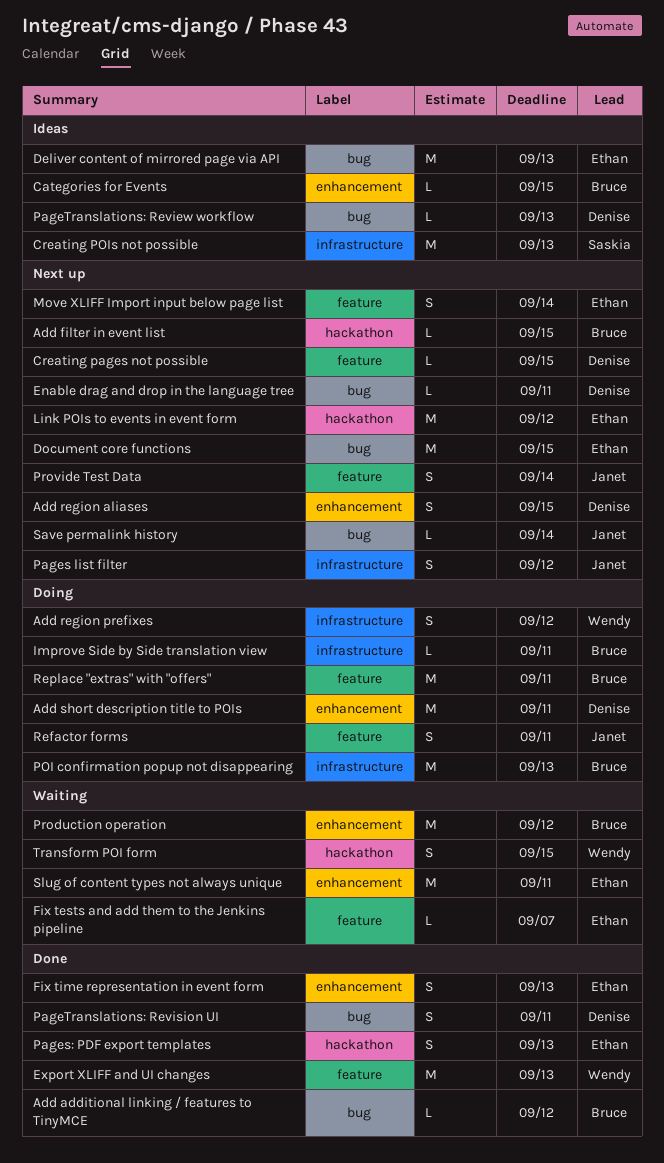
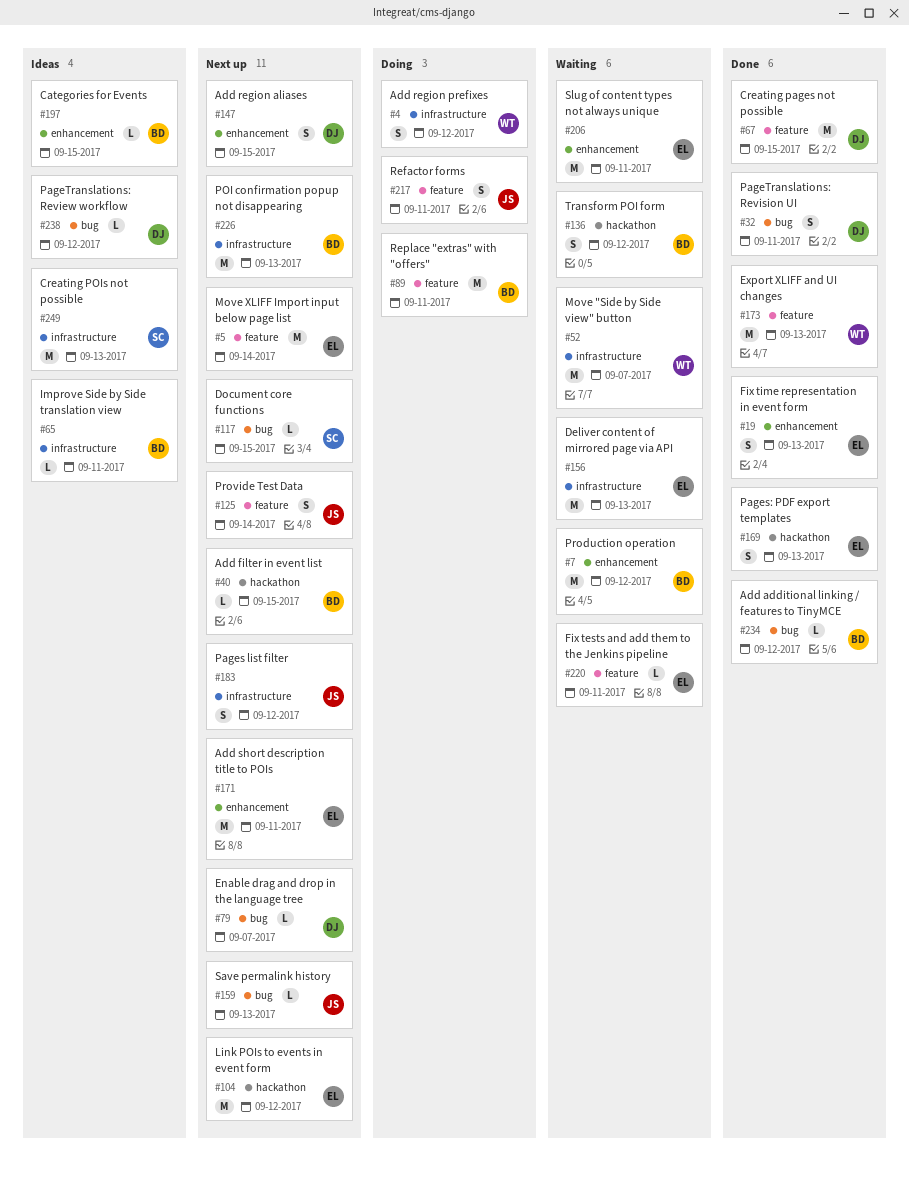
Add short description title to POIs, status: Doing -> Next up
Add short description title to POIs, owner: Denise -> Ethan
Creating pages not possible, status: Next up -> Done
Creating pages not possible, estimate: L -> M
Deliver content of mirrored page via API, status: Ideas -> Waiting
Deliver content of mirrored page via API, label: bug -> infrastructure
Document core functions, owner: Ethan -> Saskia
Document core functions, estimate: M -> L
Enable drag and drop in the language tree, due: Sep 11 -> Sep 7
Fix tests and add them to the Jenkins pipeline, due: Sep 7 -> Sep 11
Improve Side by Side translation view, status: Doing -> Ideas
Move "Side by Side view" button: none -> present
Move XLIFF Import input below page list, estimate: S -> M
PageTranslations: Review workflow, due: Sep 13 -> Sep 12
POI confirmation popup not disappearing, status: Doing -> Next up
Save permalink history, due: Sep 14 -> Sep 13
Transform POI form, owner: Wendy -> Bruce
Transform POI form, due: Sep 15 -> Sep 12

